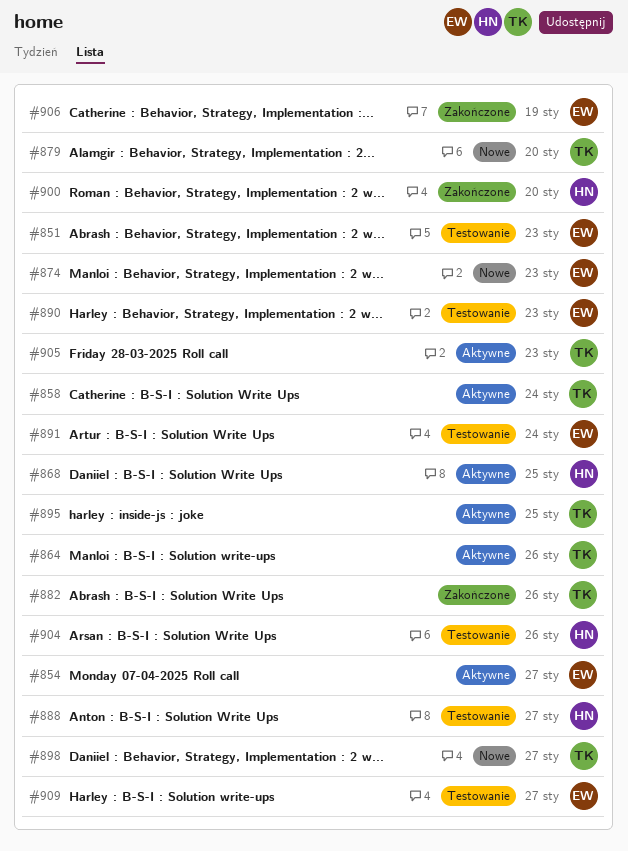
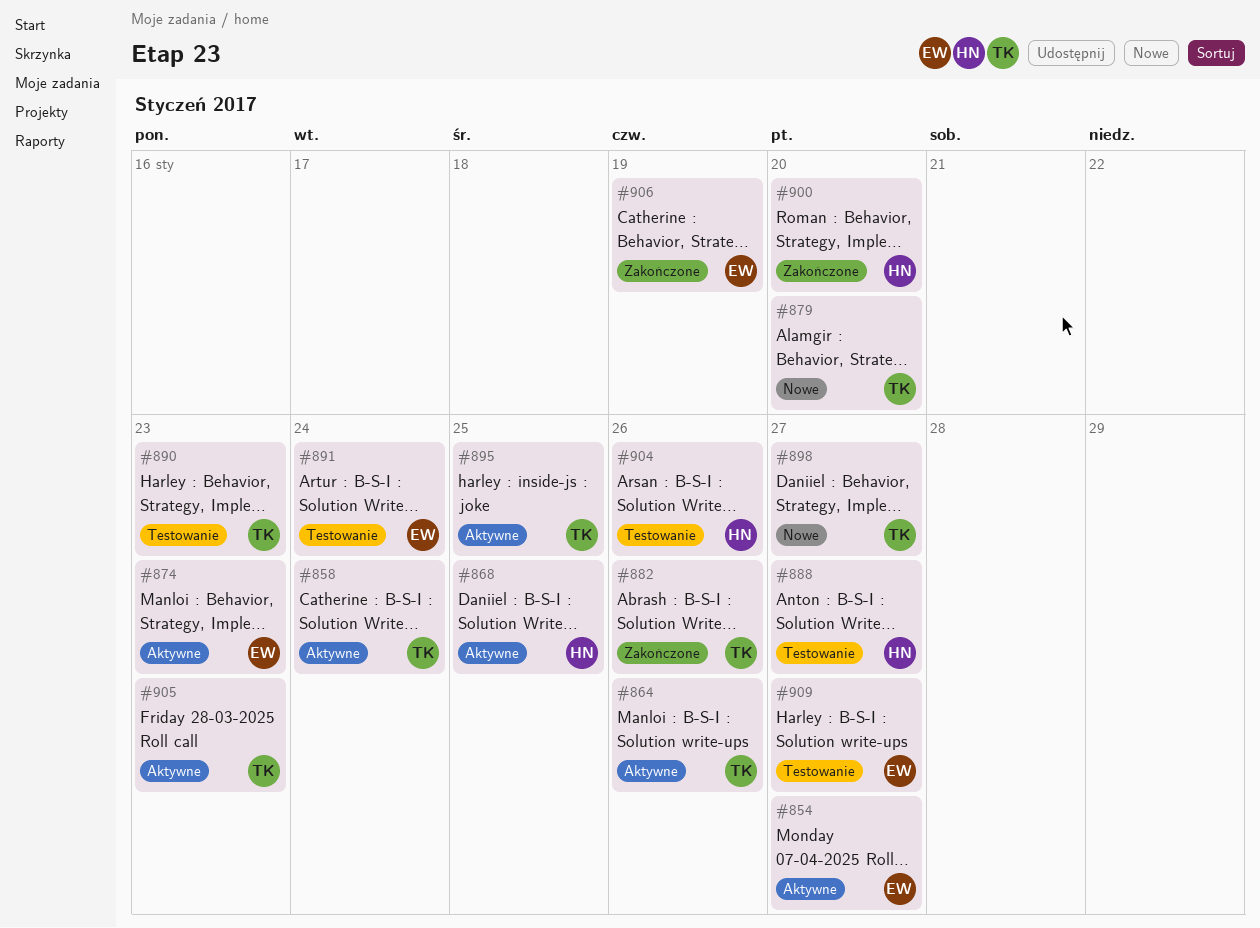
#851: present -> none
#874, status: Nowe -> Aktywne
#890, owner: EW -> TK

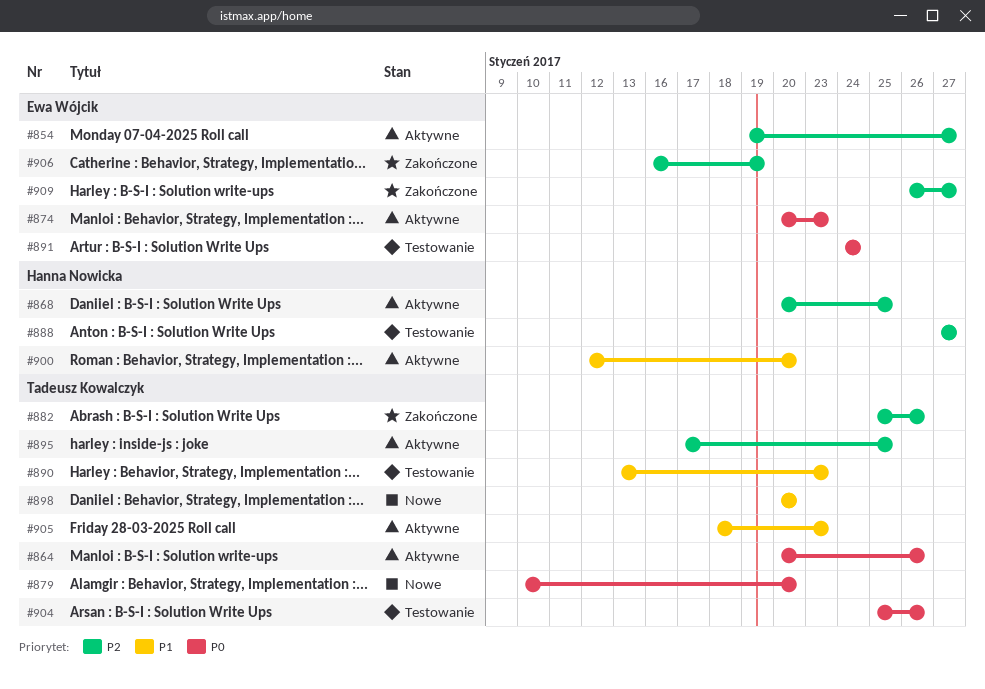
#858: present -> none
#898, due: Jan 27 -> Jan 20
#900, status: Zakończone -> Aktywne
#904, owner: Hanna Nowicka -> Tadeusz Kowalczyk
#909, status: Testowanie -> Zakończone

